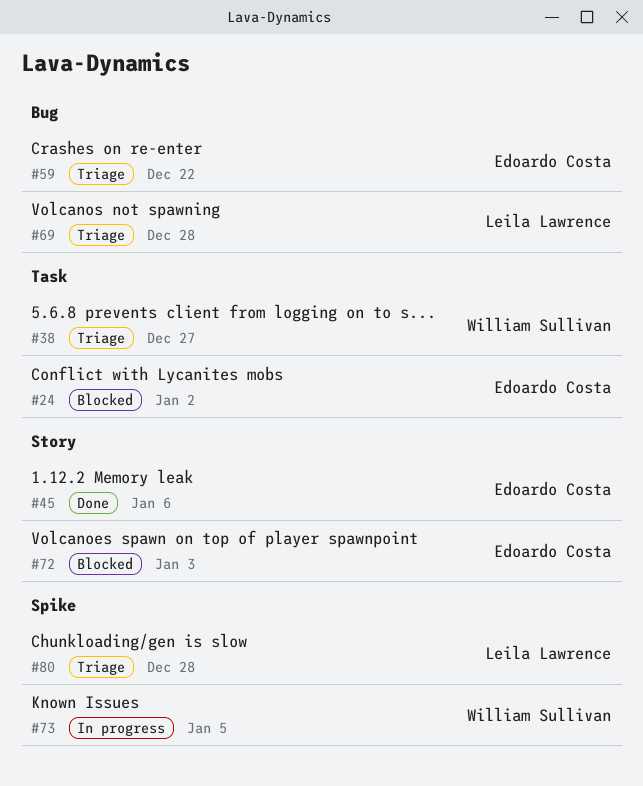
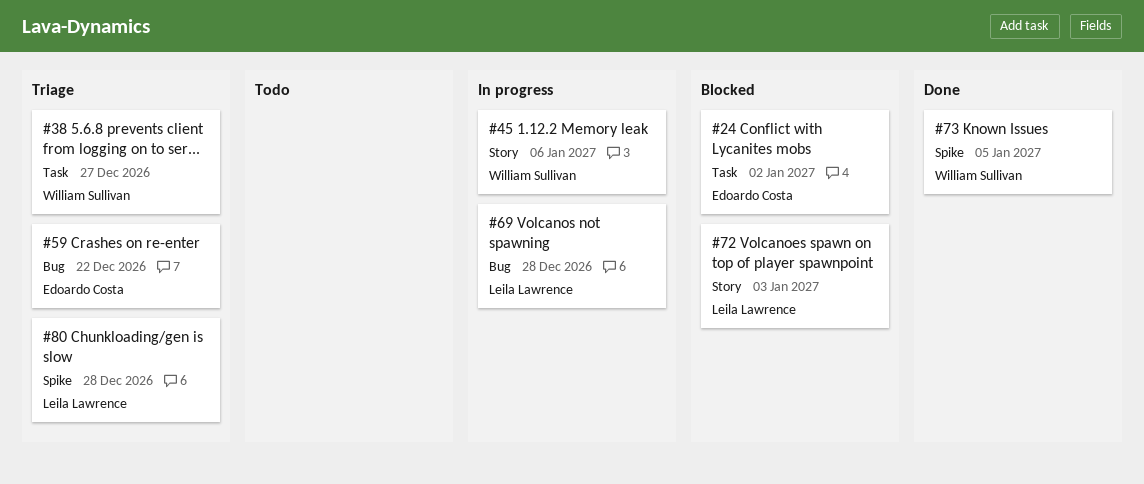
#45, status: Done -> In progress
#45, owner: Edoardo Costa -> William Sullivan
#69, status: Triage -> In progress
#72, owner: Edoardo Costa -> Leila Lawrence
#73, status: In progress -> Done

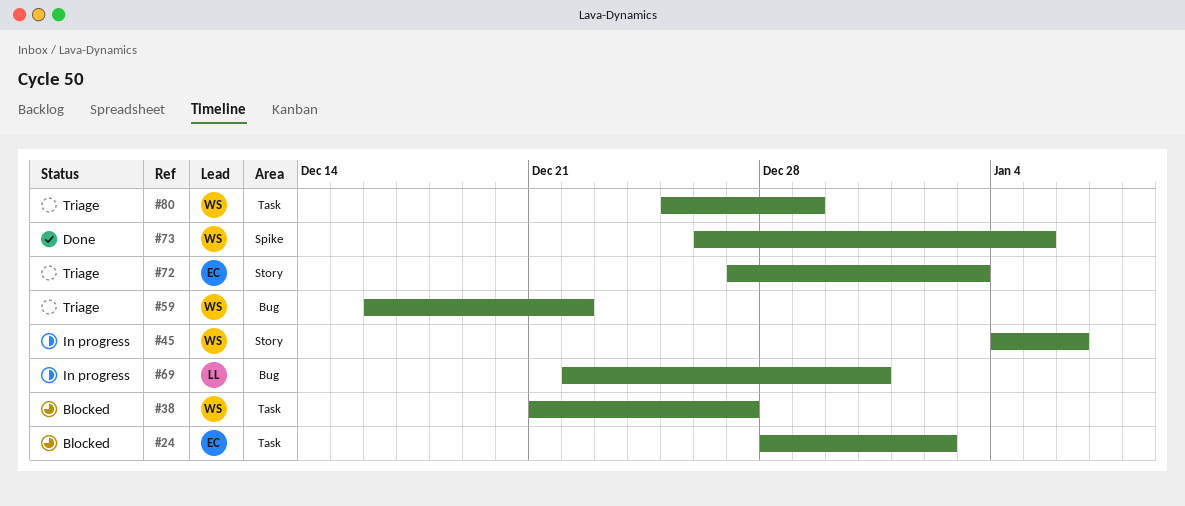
#38, status: Triage -> Blocked
#59, owner: Edoardo Costa -> William Sullivan
#69, due: Dec 28 -> Dec 31
#72, status: Blocked -> Triage
#72, owner: Leila Lawrence -> Edoardo Costa
#80, owner: Leila Lawrence -> William Sullivan
#80, label: Spike -> Task
#80, due: Dec 28 -> Dec 29

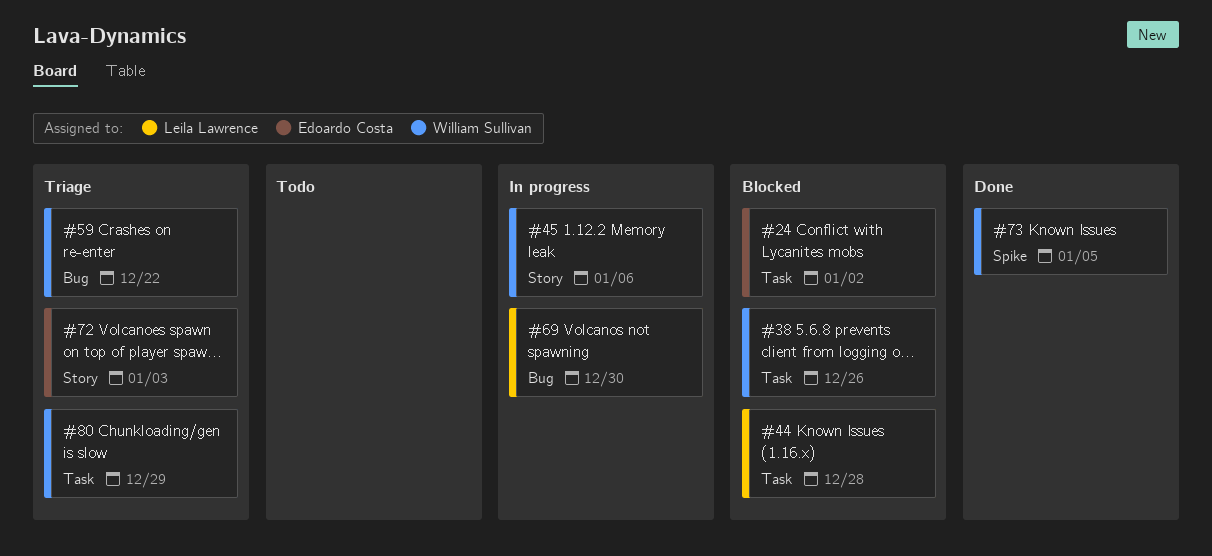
#38, due: Dec 27 -> Dec 26
#44: none -> present
#69, due: Dec 31 -> Dec 30

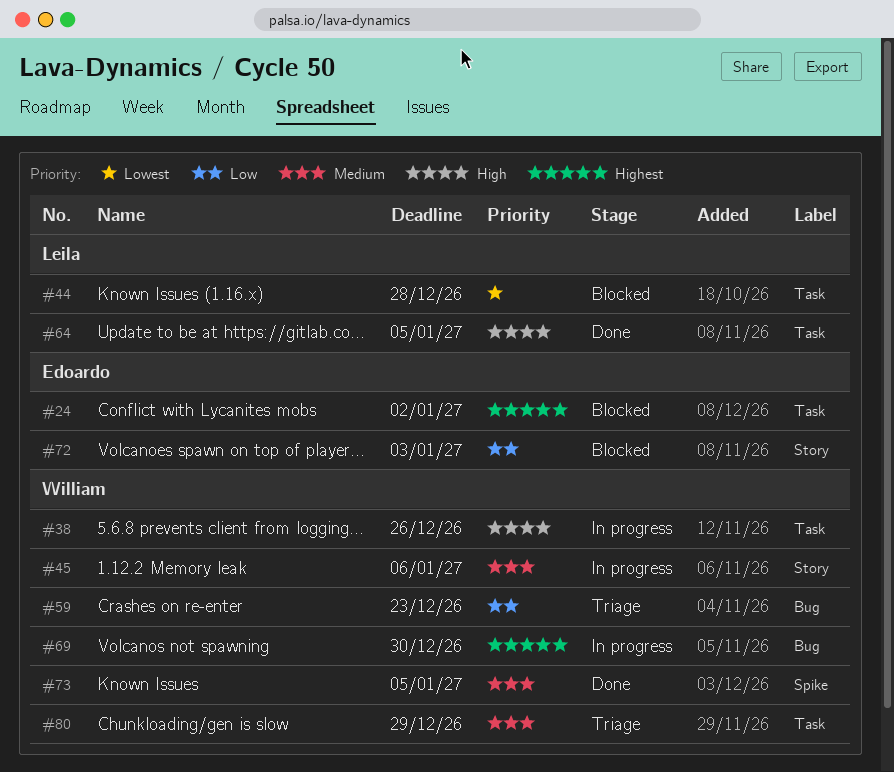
#38, status: Blocked -> In progress
#59, due: Dec 22 -> Dec 23
#64: none -> present
#69, owner: Leila Lawrence -> William Sullivan
#72, status: Triage -> Blocked

